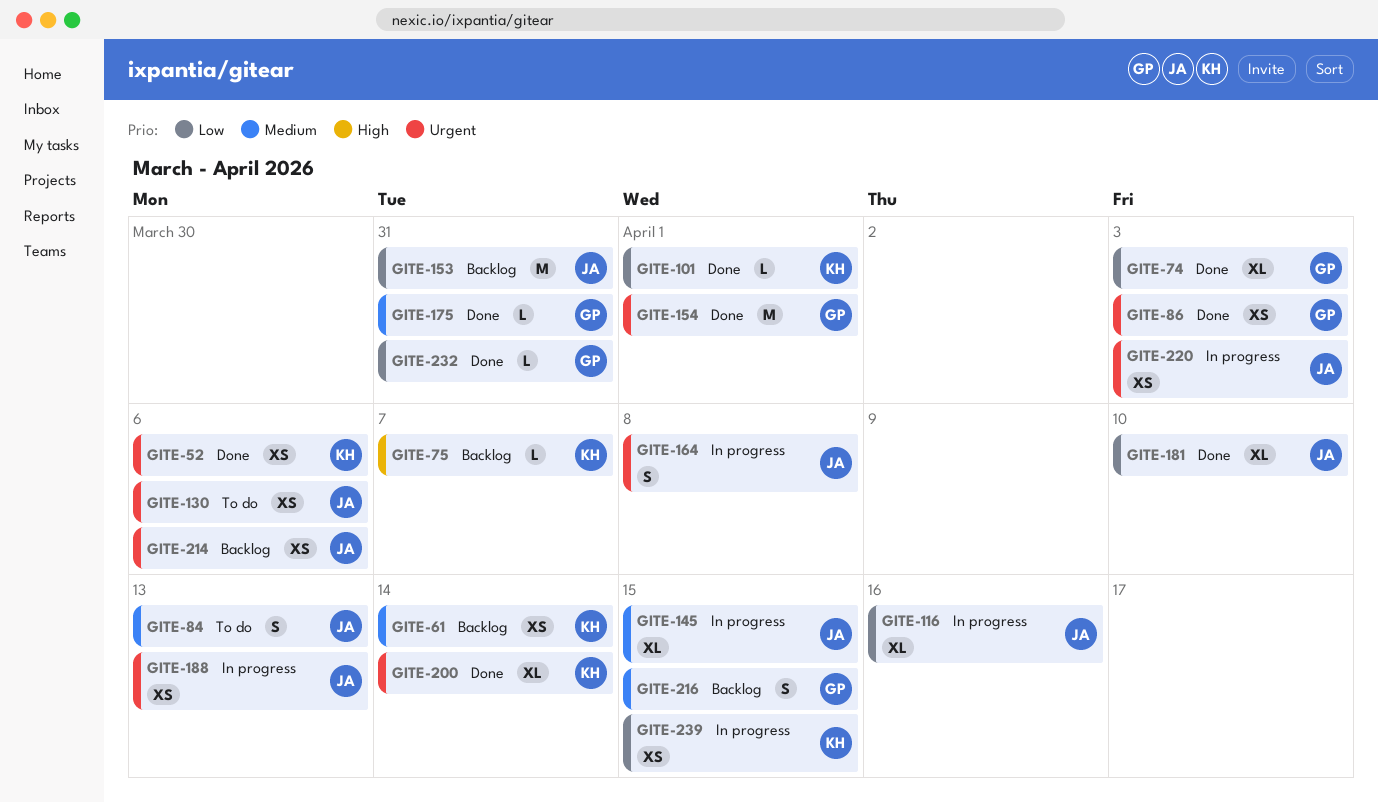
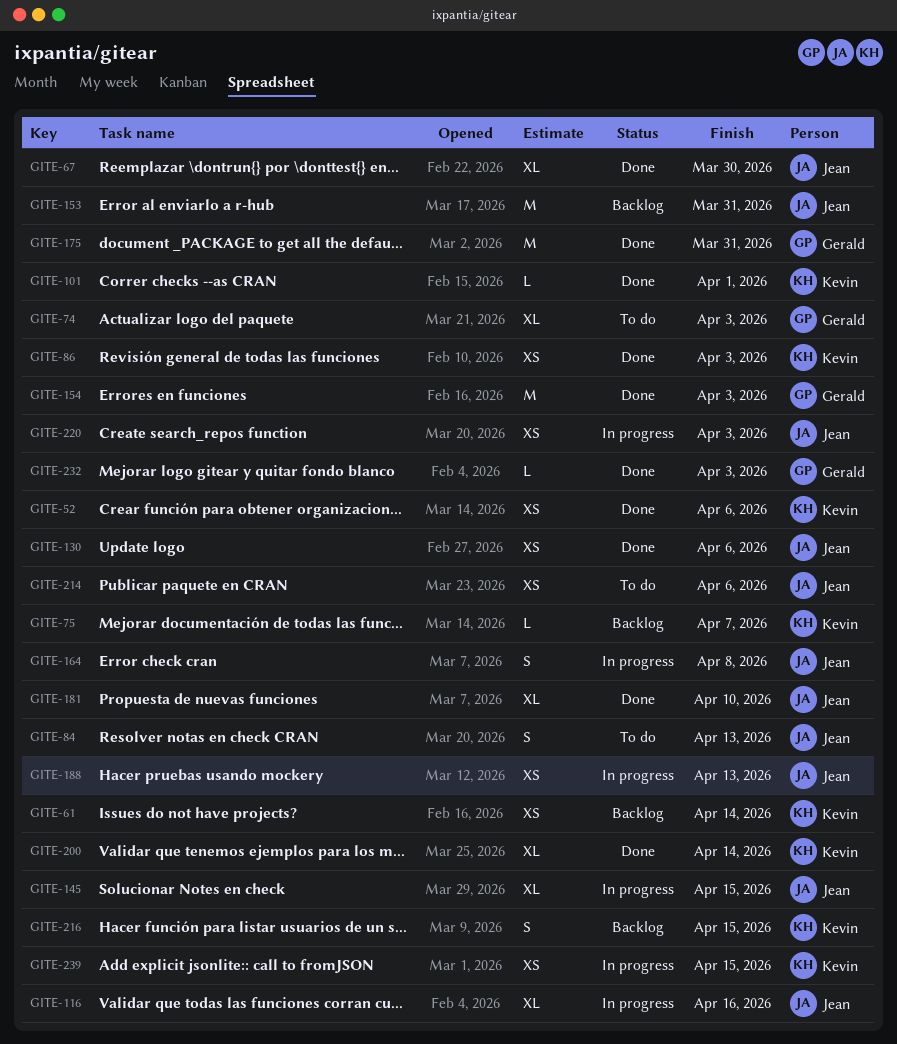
GITE-67: none -> present
GITE-74, status: Done -> To do
GITE-86, owner: Gerald -> Kevin
GITE-130, status: To do -> Done
GITE-154, due: Apr 1 -> Apr 3
GITE-175, estimate: L -> M
GITE-214, status: Backlog -> To do
GITE-216, owner: Gerald -> Kevin
GITE-232, due: Mar 31 -> Apr 3

